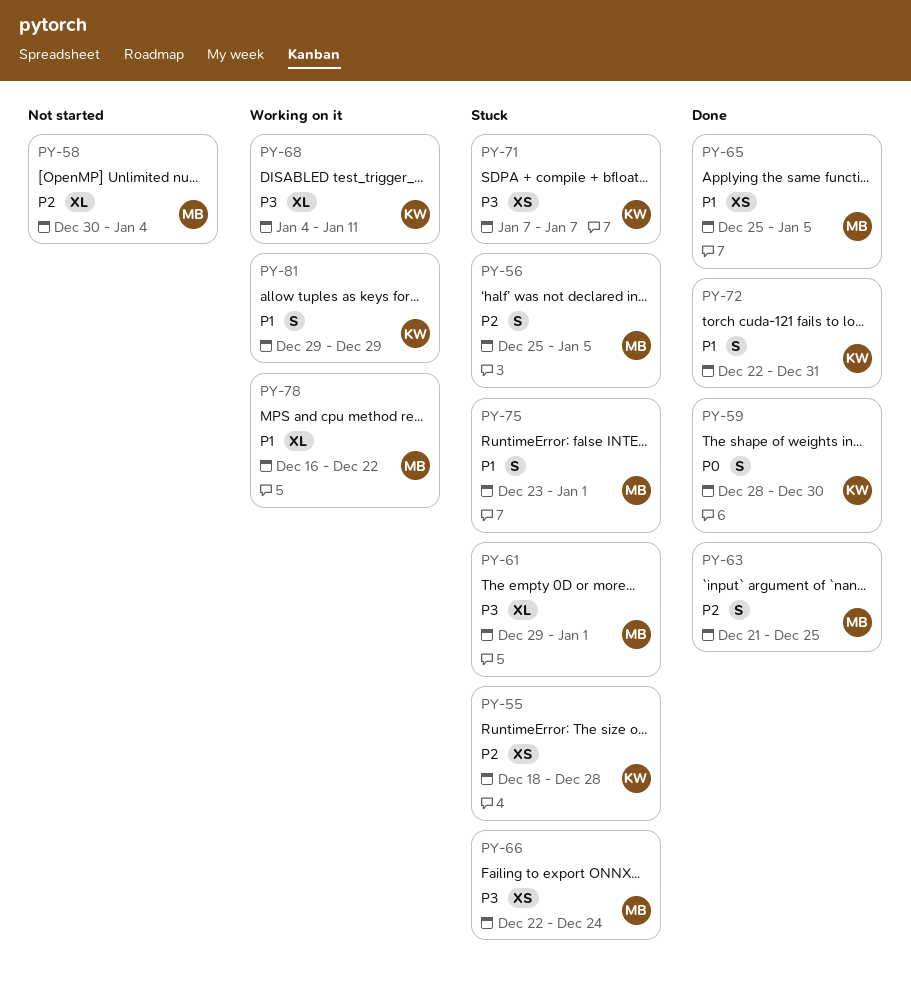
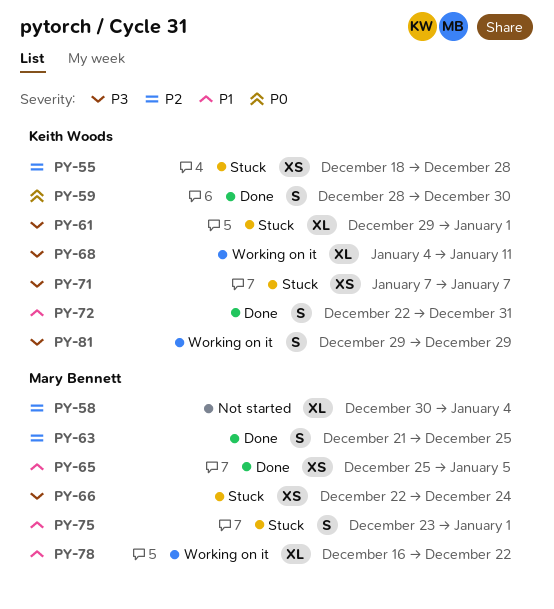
PY-56: present -> none
PY-61, owner: Mary Bennett -> Keith Woods
PY-81, priority: P1 -> P3

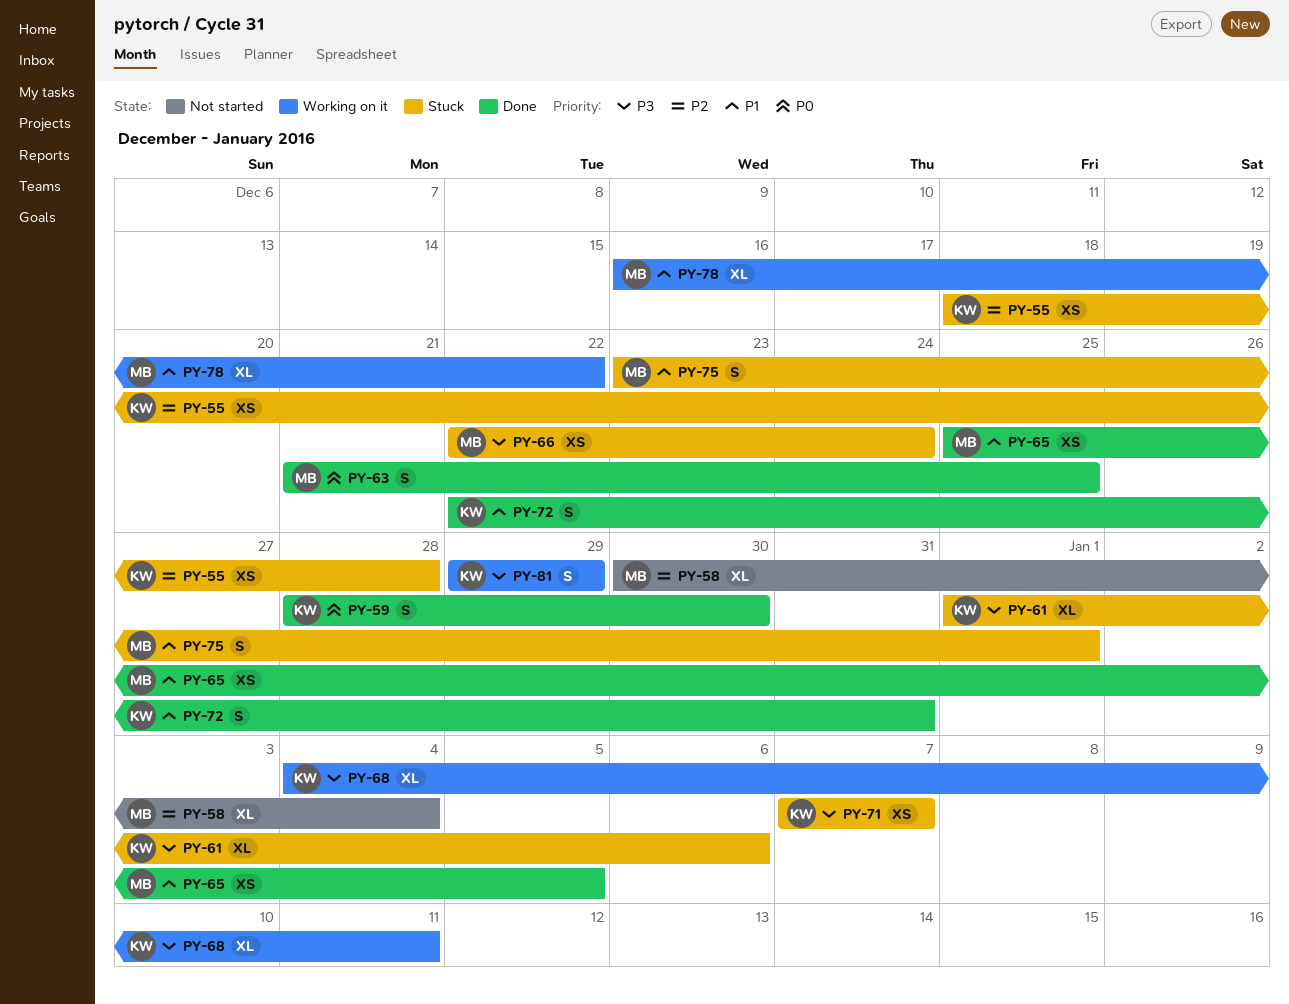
PY-61, start: Dec 29 -> Jan 1
PY-61, due: Jan 1 -> Jan 6
PY-63, priority: P2 -> P0

